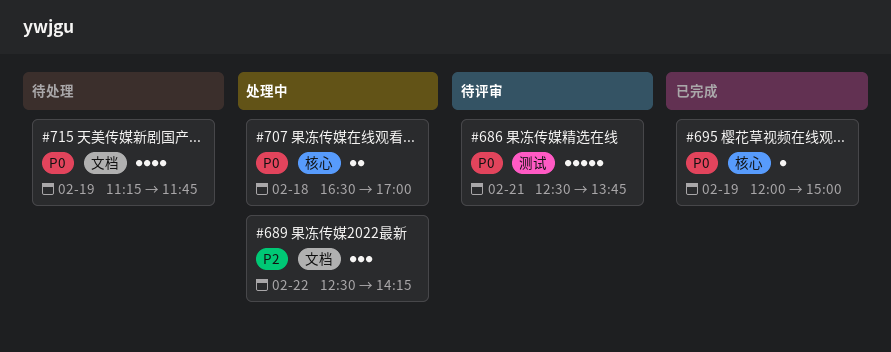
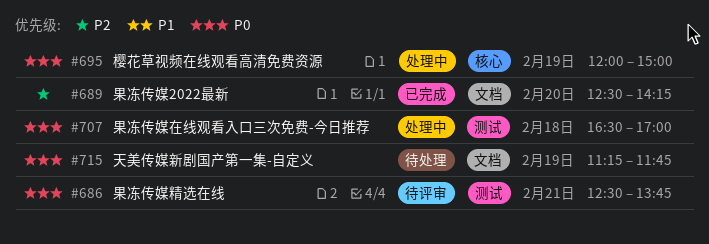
#689, status: 处理中 -> 已完成
#689, day: Feb 22 -> Feb 20
#695, status: 已完成 -> 处理中
#707, label: 核心 -> 测试

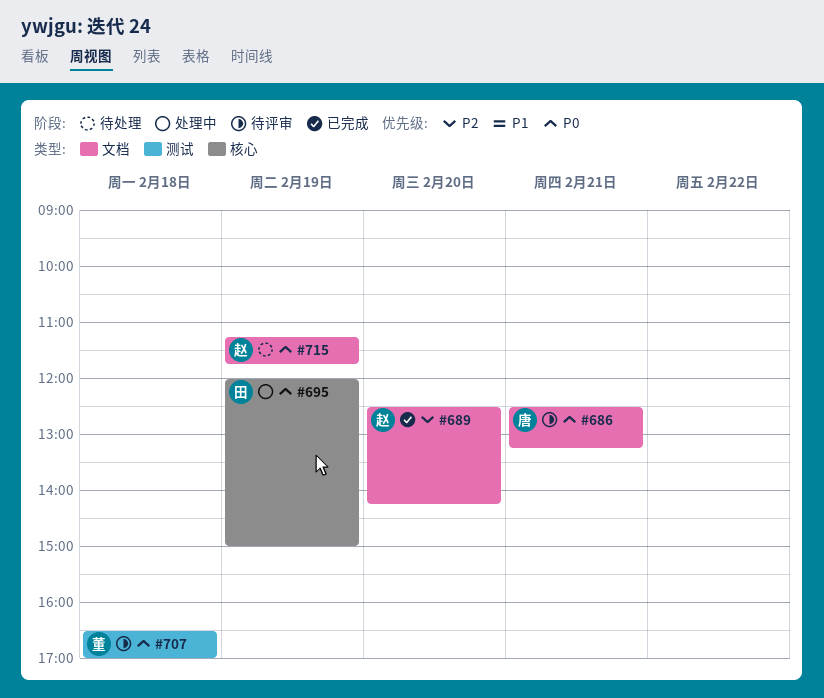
#686, label: 测试 -> 文档
#686, ends: 13:45 -> 13:15
#707, status: 处理中 -> 待评审

